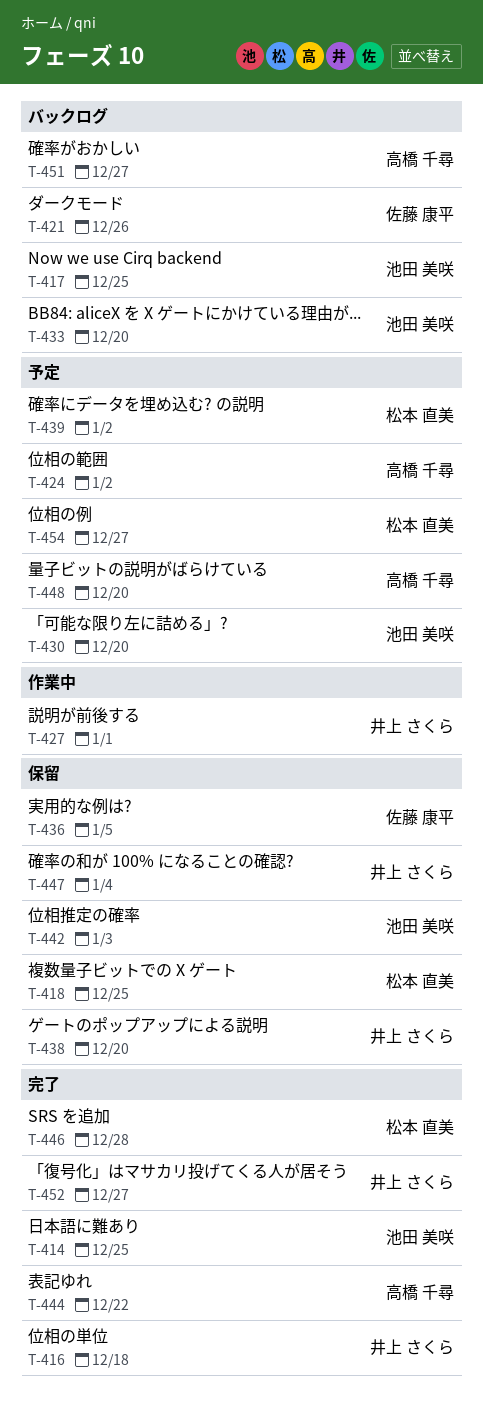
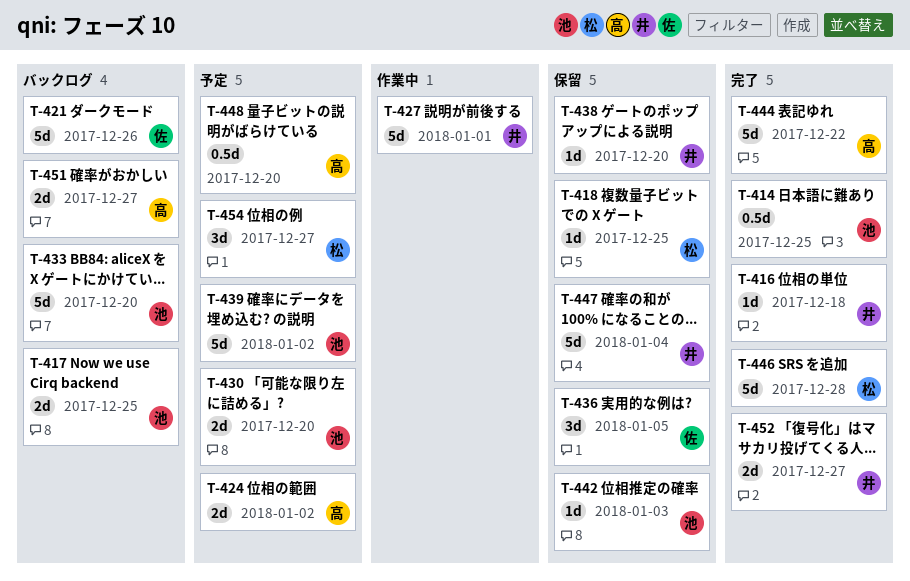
T-439, owner: 松本 直美 -> 池田 美咲

